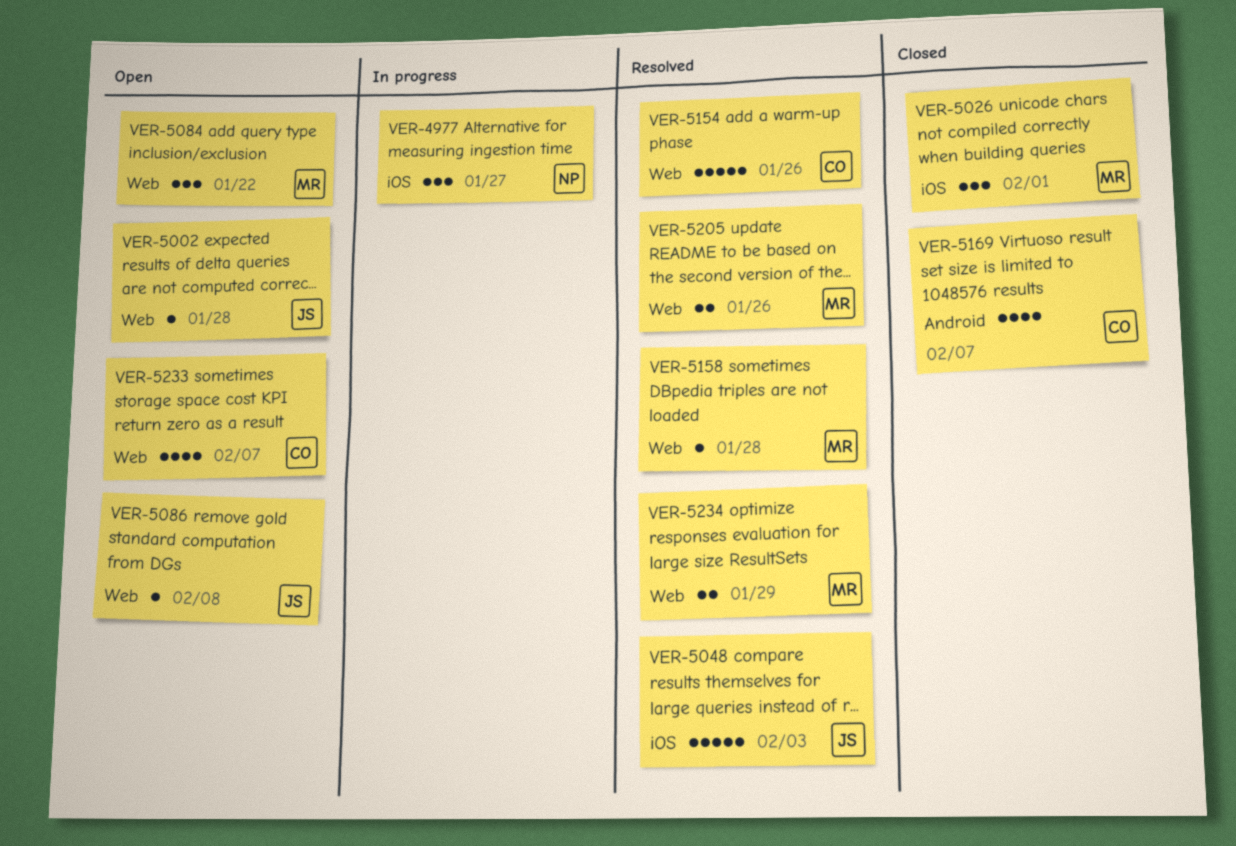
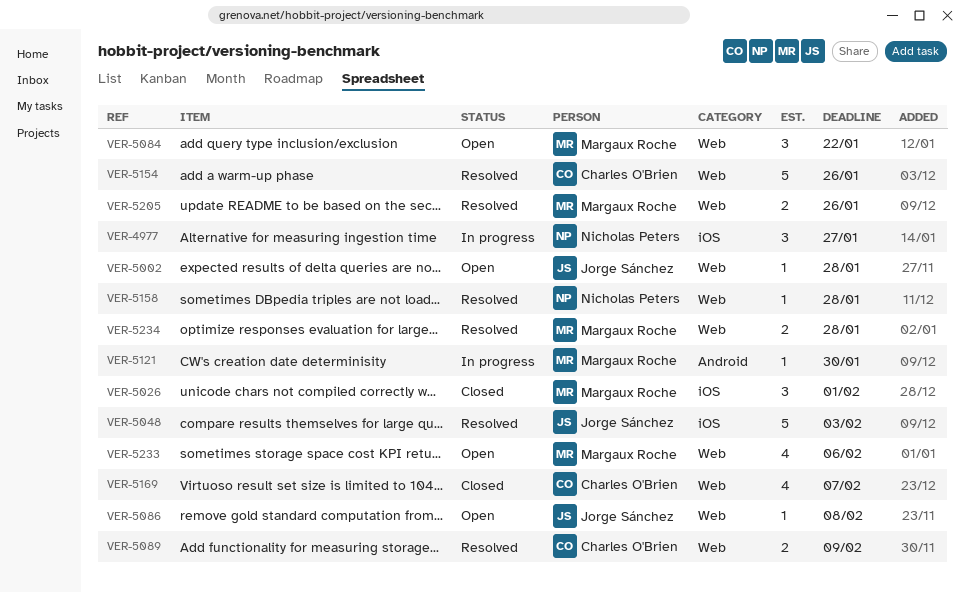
VER-5089: none -> present
VER-5121: none -> present
VER-5158, owner: Margaux Roche -> Nicholas Peters
VER-5169, label: Android -> Web
VER-5233, owner: Charles O'Brien -> Margaux Roche
VER-5233, due: Feb 7 -> Feb 6
VER-5234, due: Jan 29 -> Jan 28

